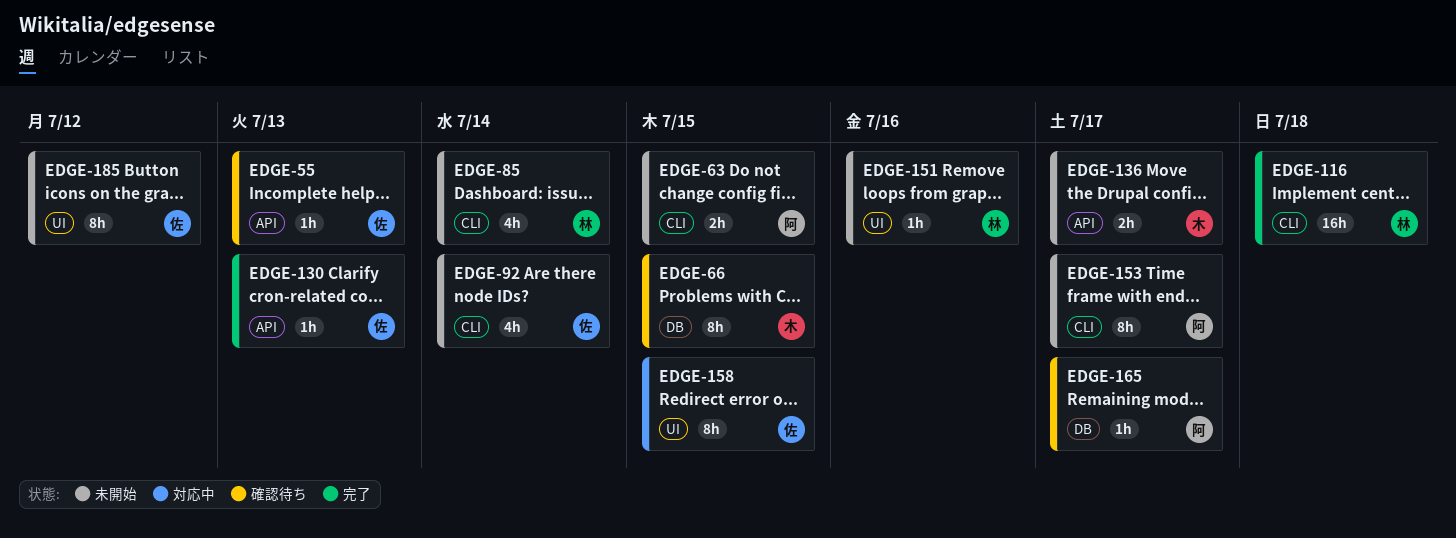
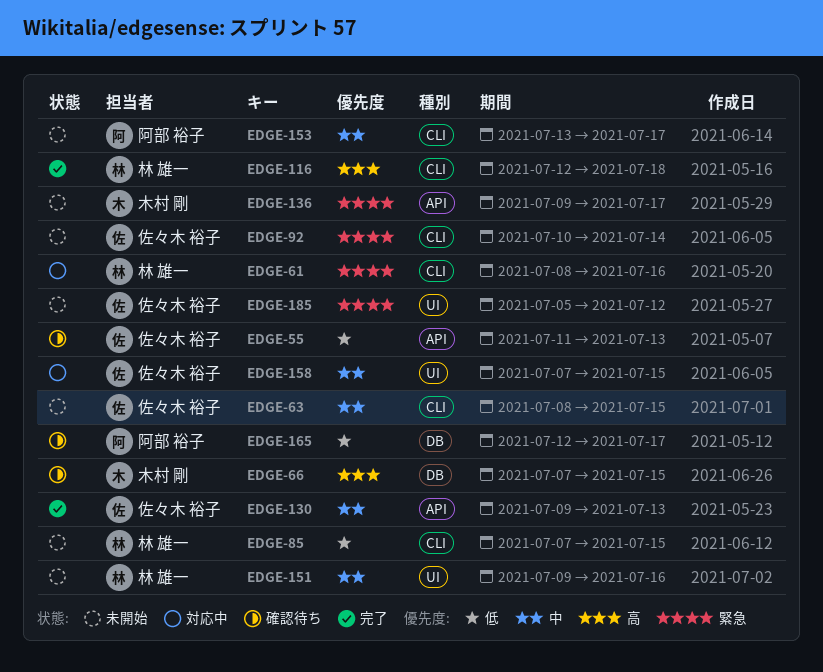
EDGE-61: none -> present
EDGE-63, owner: 阿部 裕子 -> 佐々木 裕子
EDGE-85, due: Jul 14 -> Jul 15

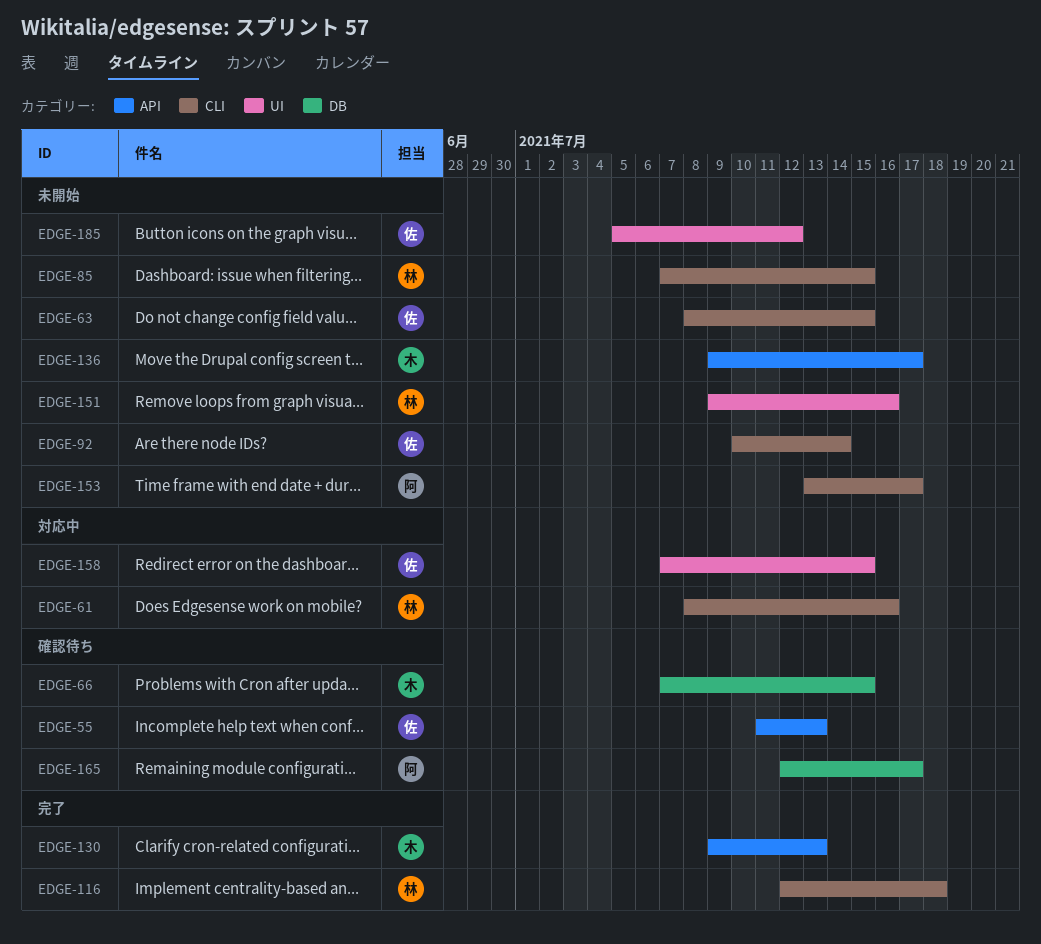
EDGE-130, owner: 佐々木 裕子 -> 木村 剛

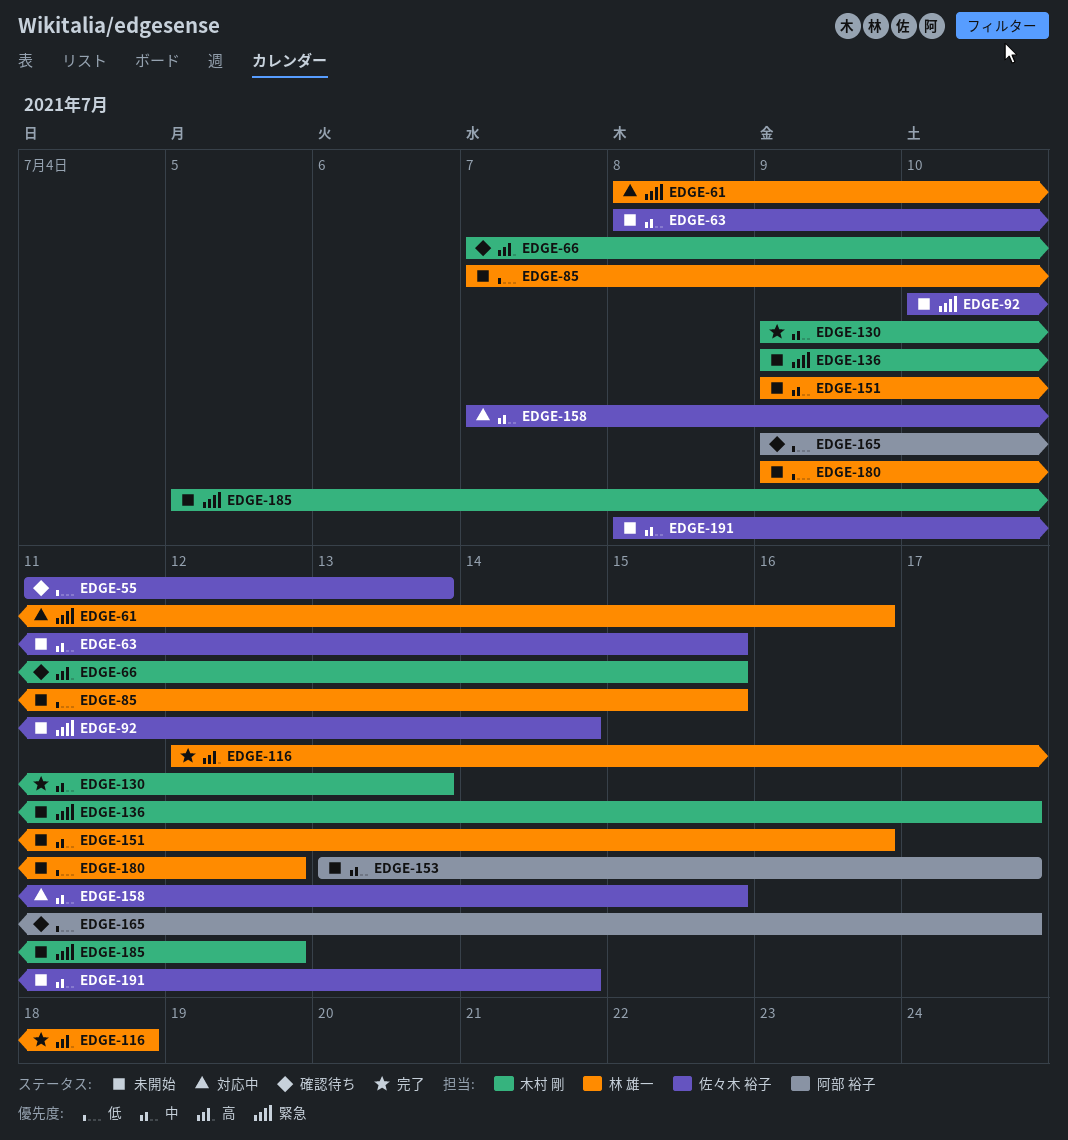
EDGE-165, start: Jul 12 -> Jul 9
EDGE-180: none -> present
EDGE-185, owner: 佐々木 裕子 -> 木村 剛
EDGE-191: none -> present

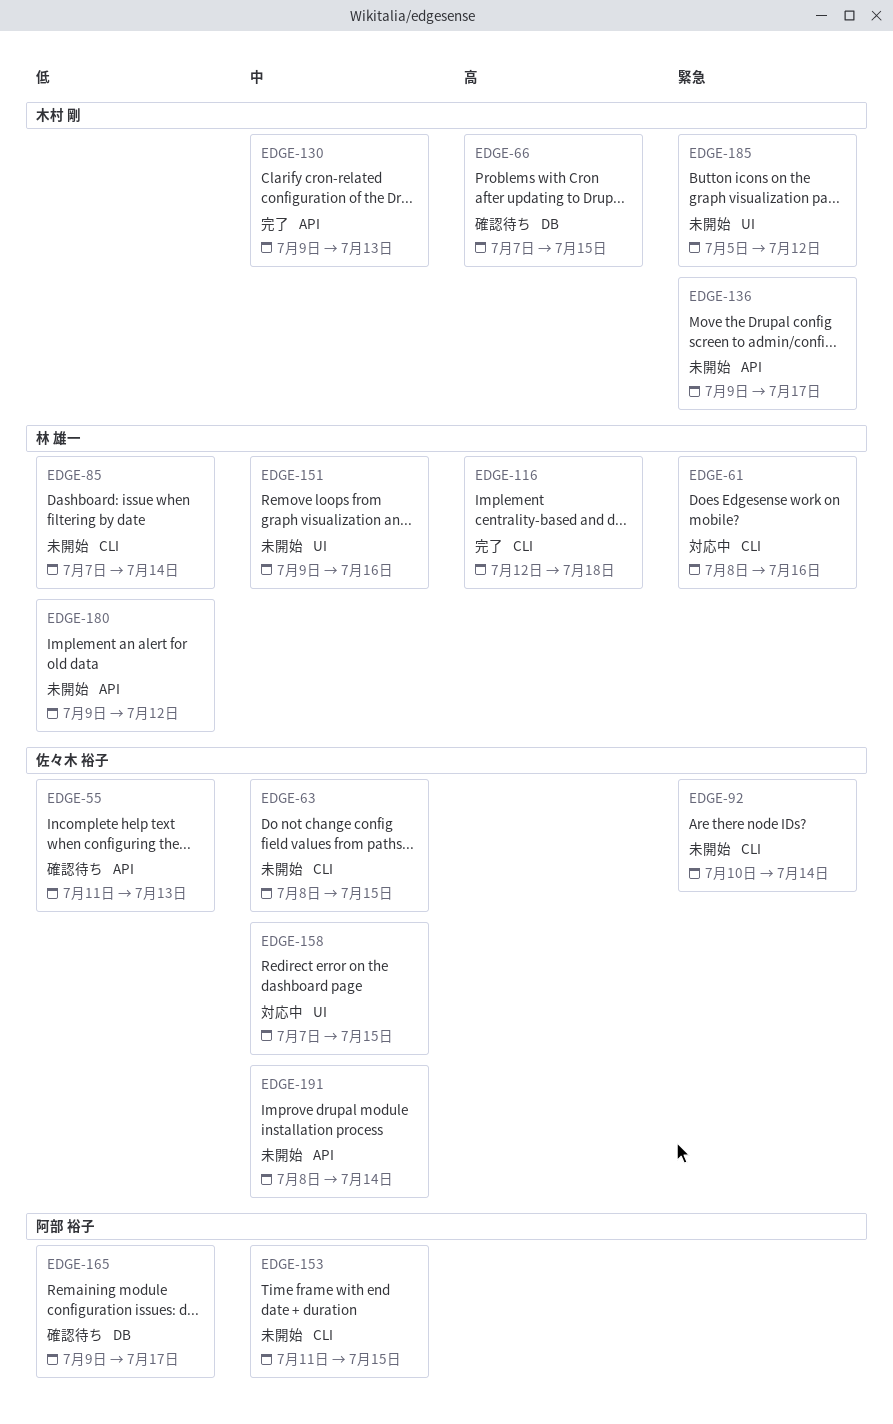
EDGE-85, due: Jul 15 -> Jul 14
EDGE-153, start: Jul 13 -> Jul 11
EDGE-153, due: Jul 17 -> Jul 15

